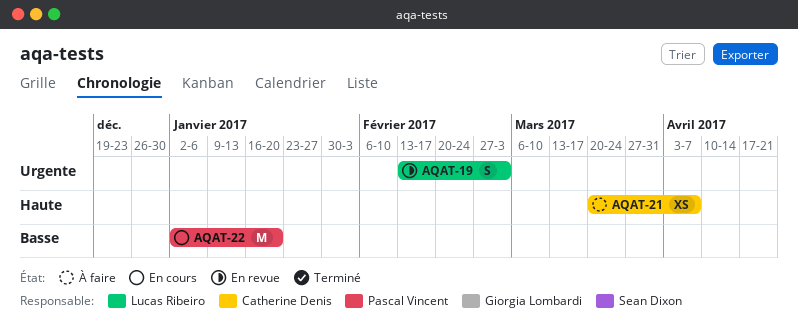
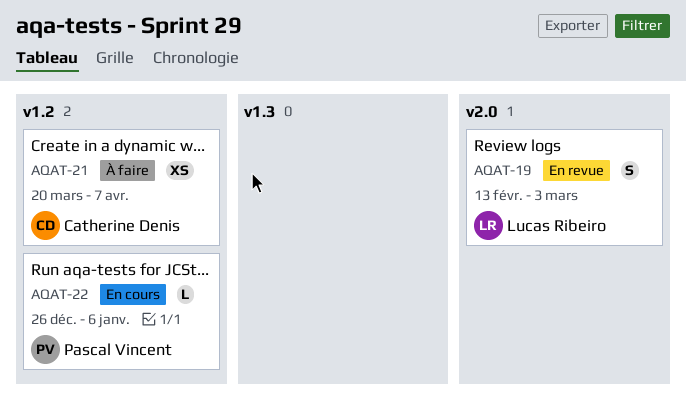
AQAT-22, estimate: M -> L
AQAT-22, start: Jan 2 -> Dec 26
AQAT-22, due: Jan 20 -> Jan 6

